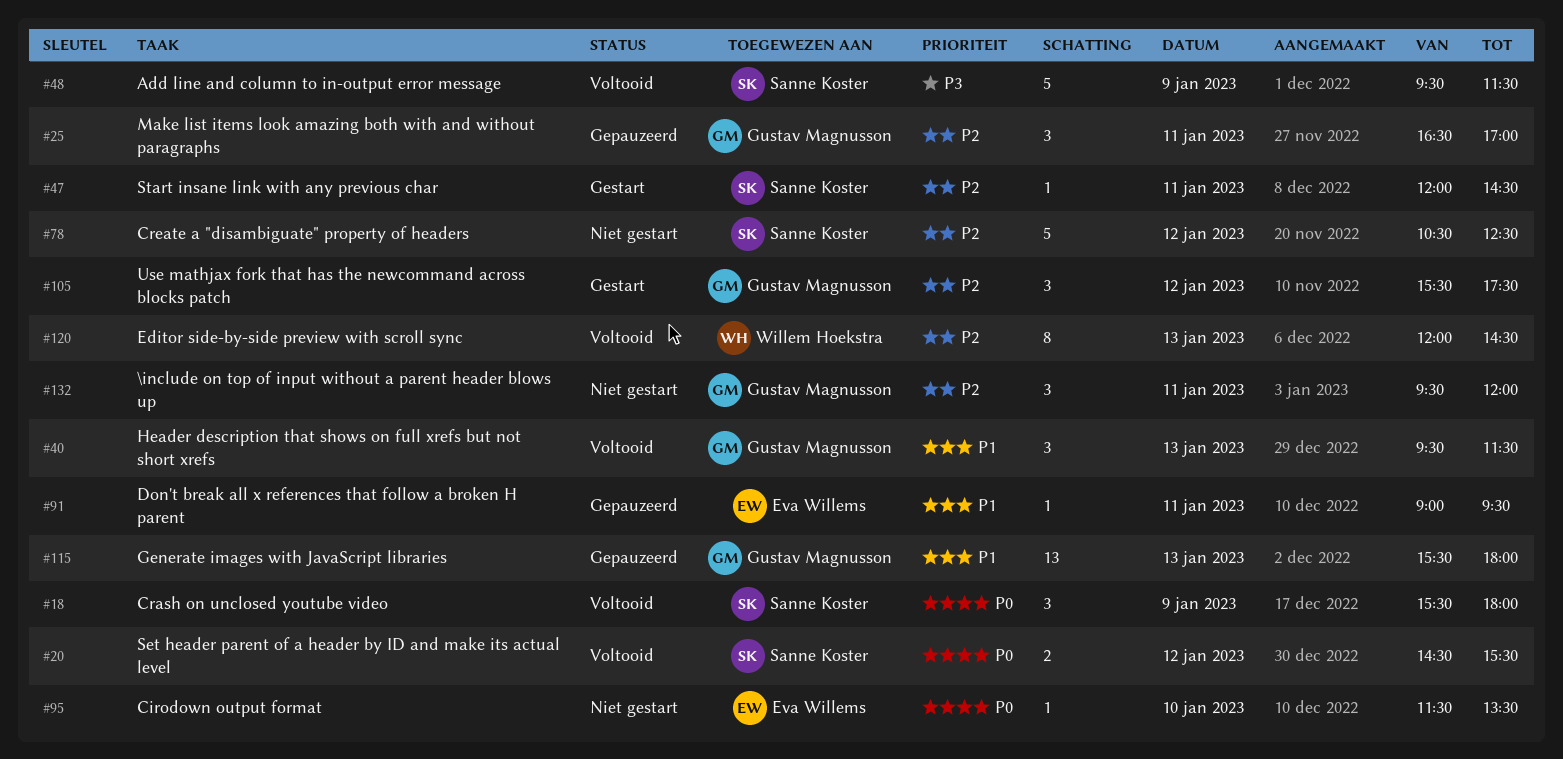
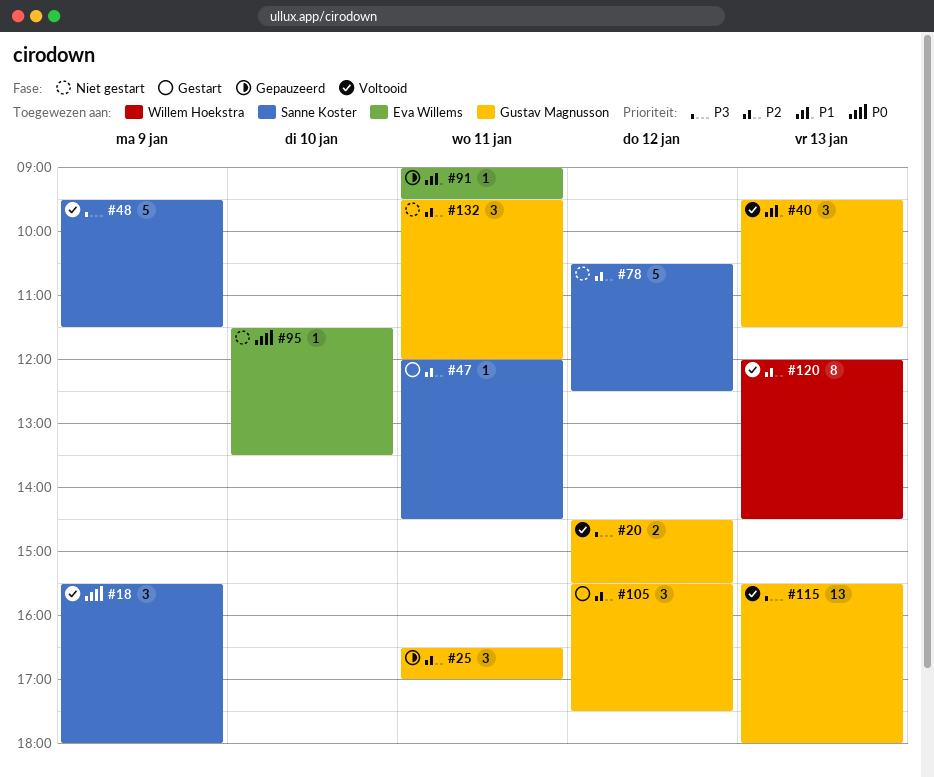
#20, owner: Sanne Koster -> Gustav Magnusson
#20, priority: P0 -> P3
#115, status: Gepauzeerd -> Voltooid
#115, priority: P1 -> P3

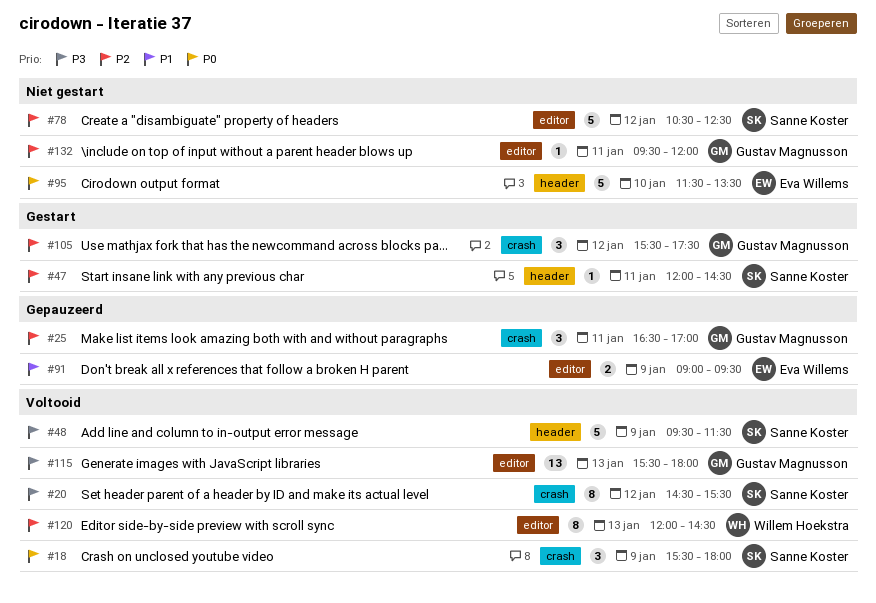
#20, owner: Gustav Magnusson -> Sanne Koster
#20, estimate: 2 -> 8
#40: present -> none
#91, estimate: 1 -> 2
#91, day: Jan 11 -> Jan 9
#95, estimate: 1 -> 5
#132, estimate: 3 -> 1

